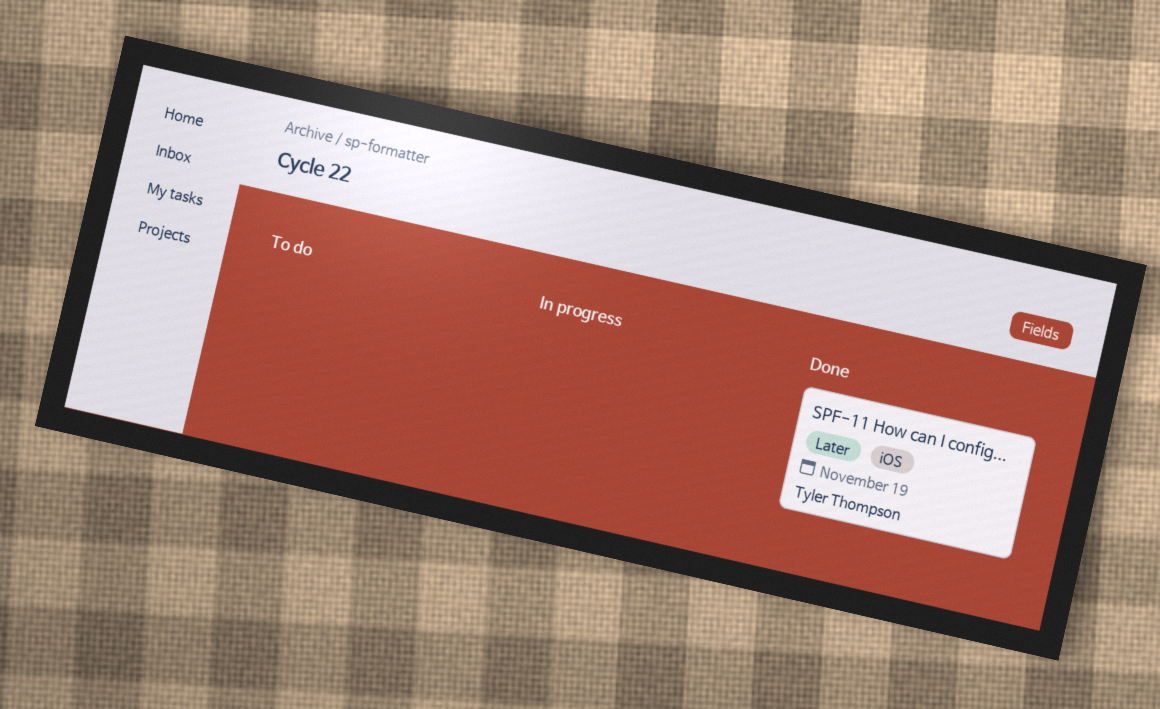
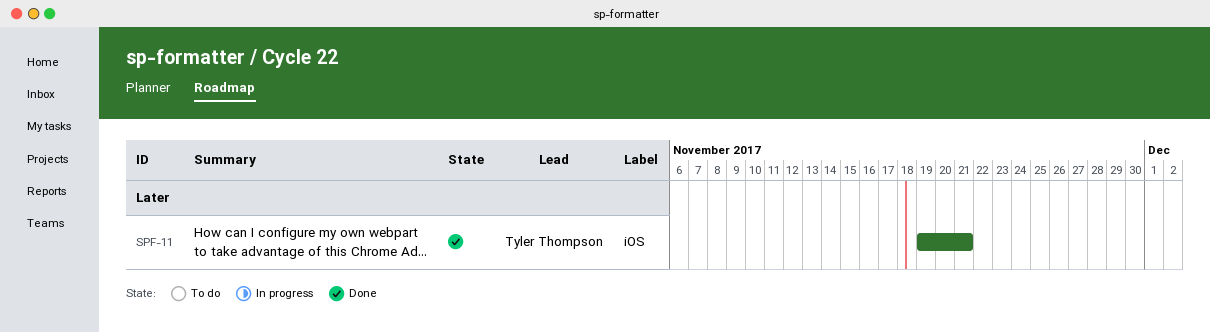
SPF-11, due: Nov 19 -> Nov 21

